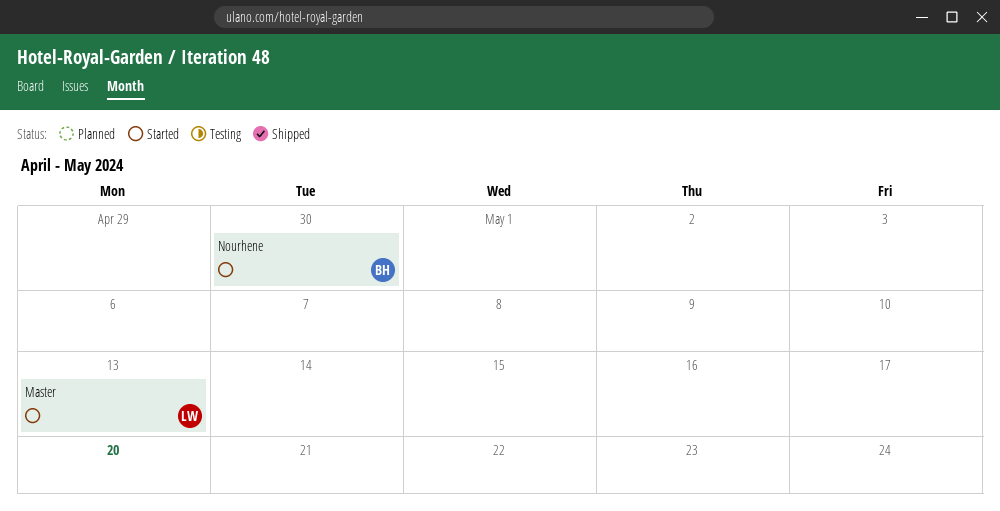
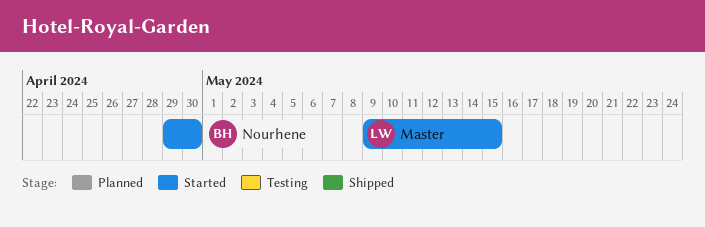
Master, due: May 13 -> May 15

